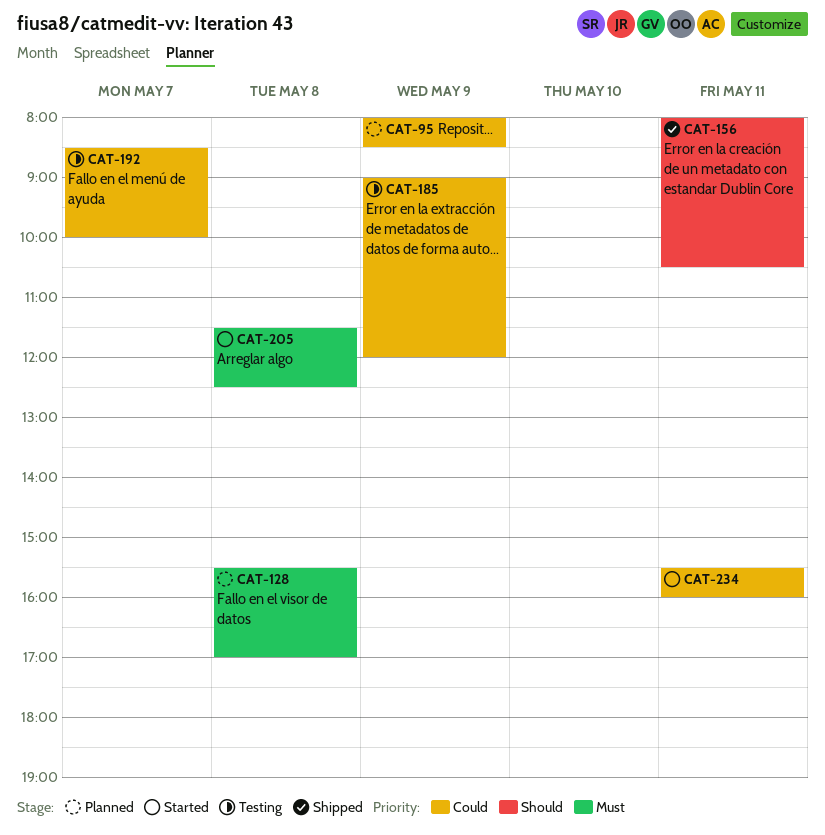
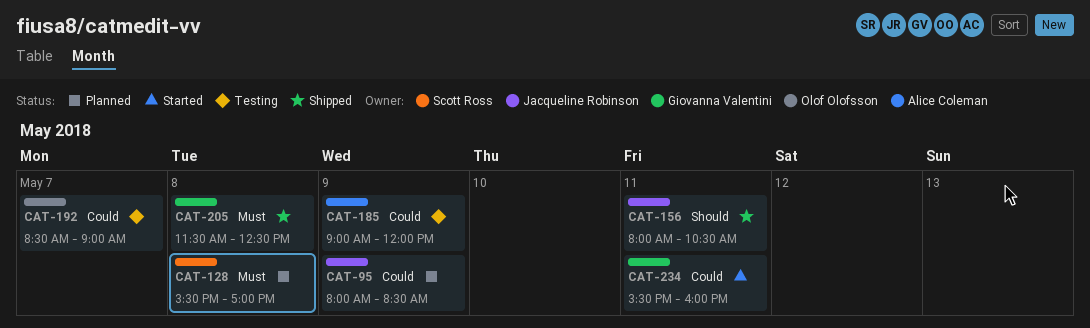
CAT-192, ends: 10:00 -> 09:00
CAT-205, status: Started -> Shipped

